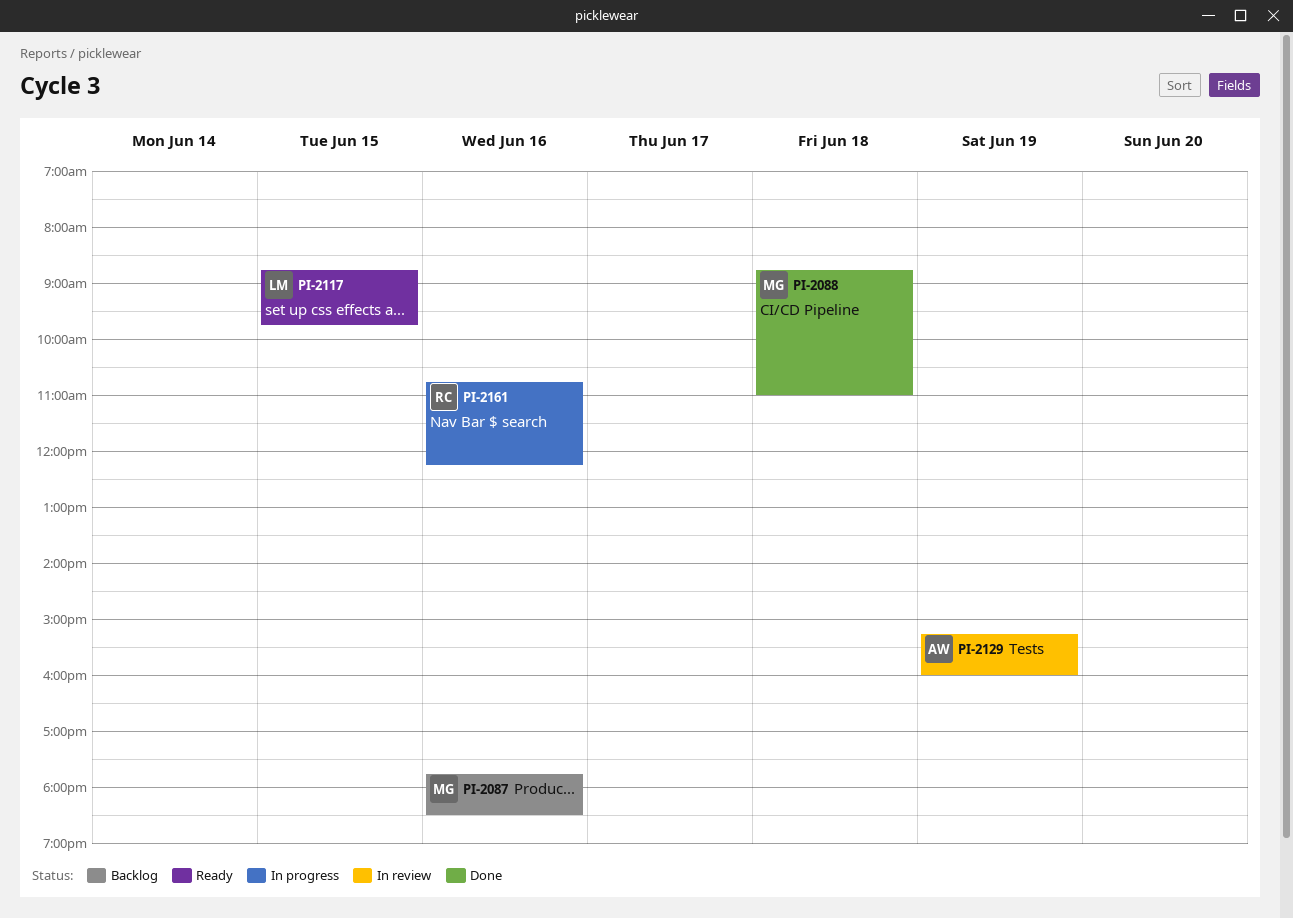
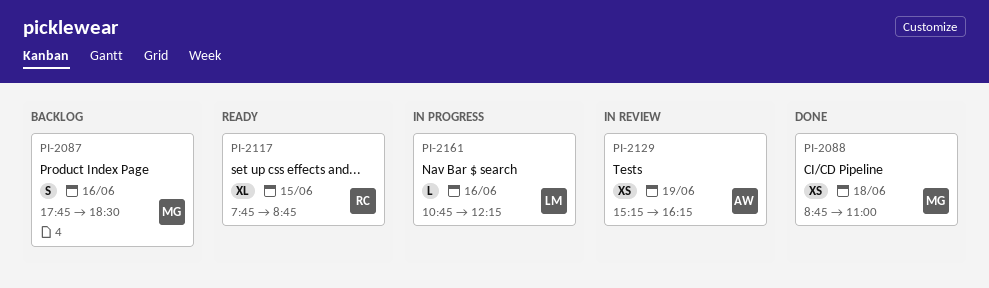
PI-2117, owner: LM -> RC
PI-2117, begins: 08:45 -> 07:45
PI-2117, ends: 09:45 -> 08:45
PI-2129, ends: 16:00 -> 16:15
PI-2161, owner: RC -> LM

